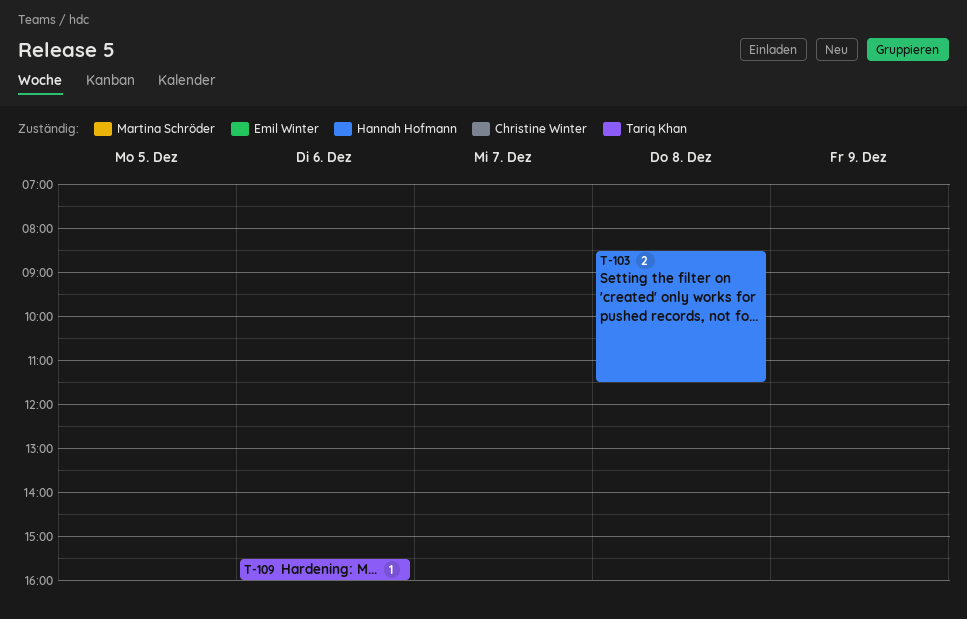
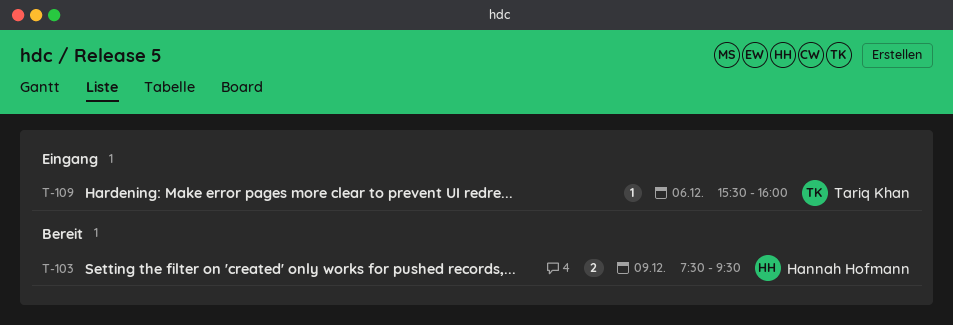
T-103, day: Dec 8 -> Dec 9
T-103, begins: 08:30 -> 07:30
T-103, ends: 11:30 -> 09:30

